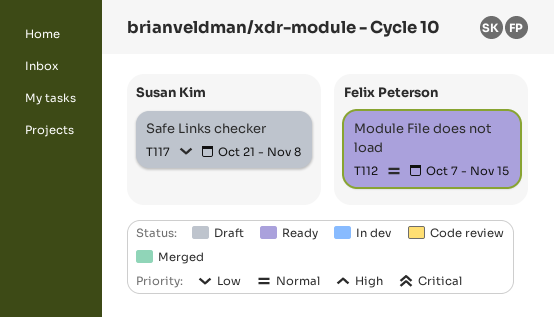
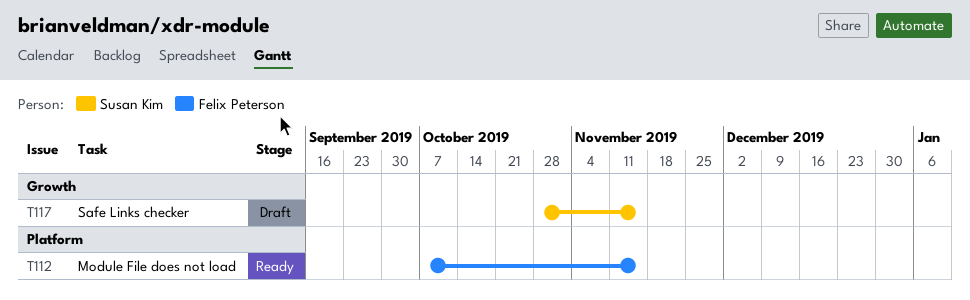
T117, start: Oct 21 -> Oct 28
T117, due: Nov 8 -> Nov 15

